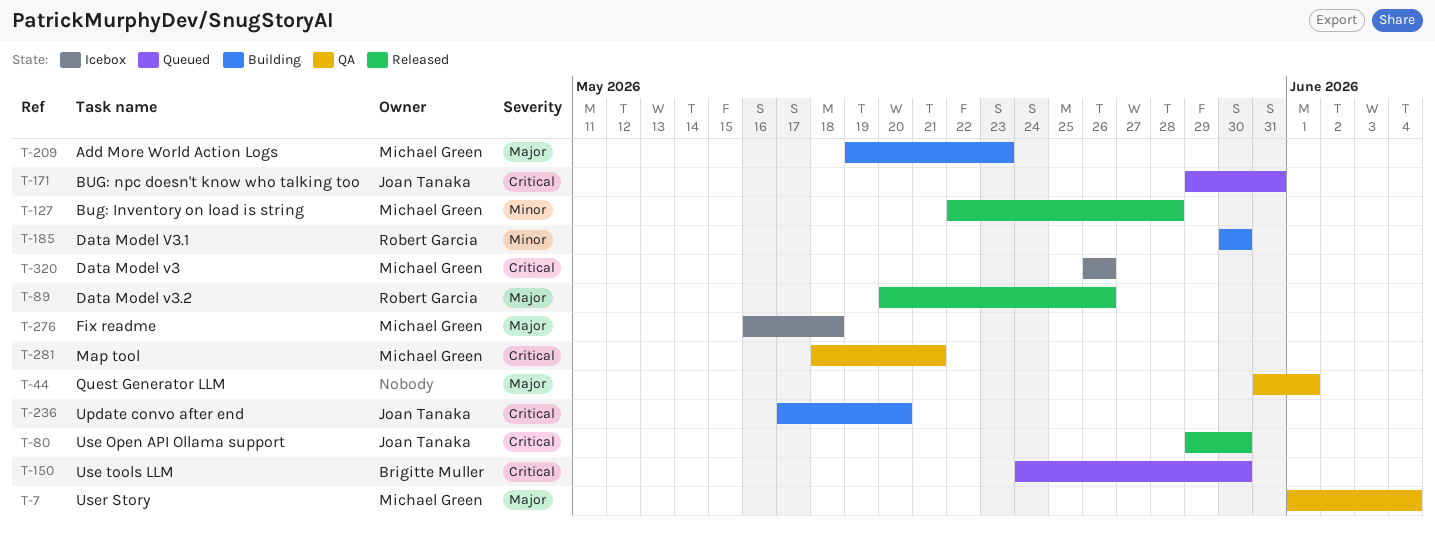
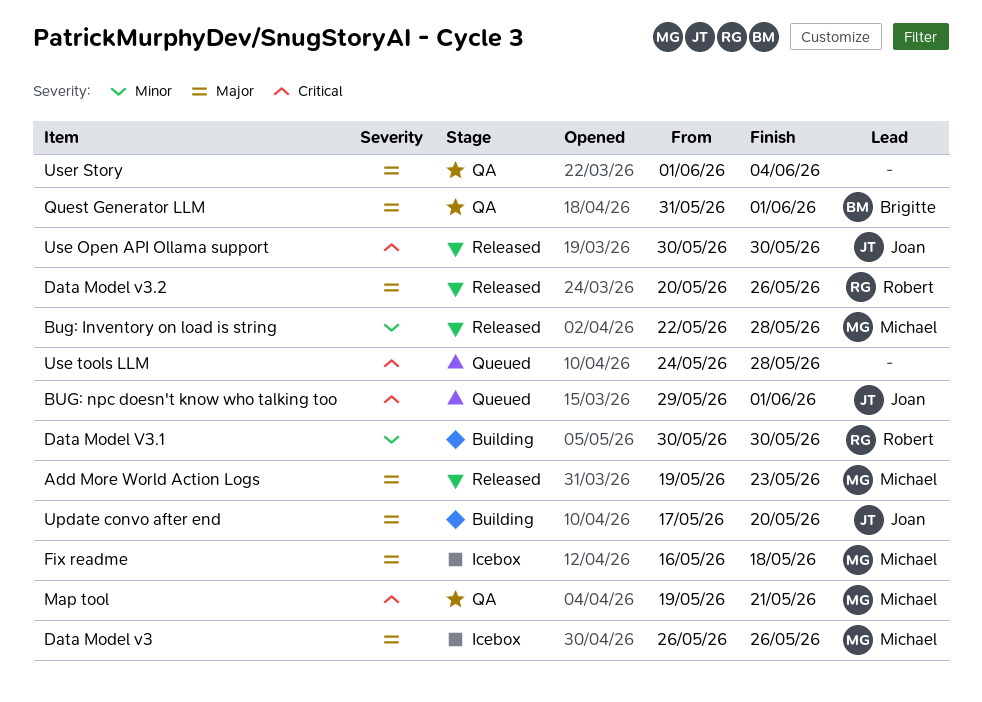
Add More World Action Logs, status: Building -> Released
BUG: npc doesn't know who talking too, due: May 31 -> Jun 1
Data Model v3, priority: Critical -> Major
Map tool, start: May 18 -> May 19
Quest Generator LLM, owner: none -> Brigitte Muller
Update convo after end, priority: Critical -> Major
Use Open API Ollama support, start: May 29 -> May 30
Use tools LLM, owner: Brigitte Muller -> none
Use tools LLM, due: May 30 -> May 28
User Story, owner: Michael Green -> none

